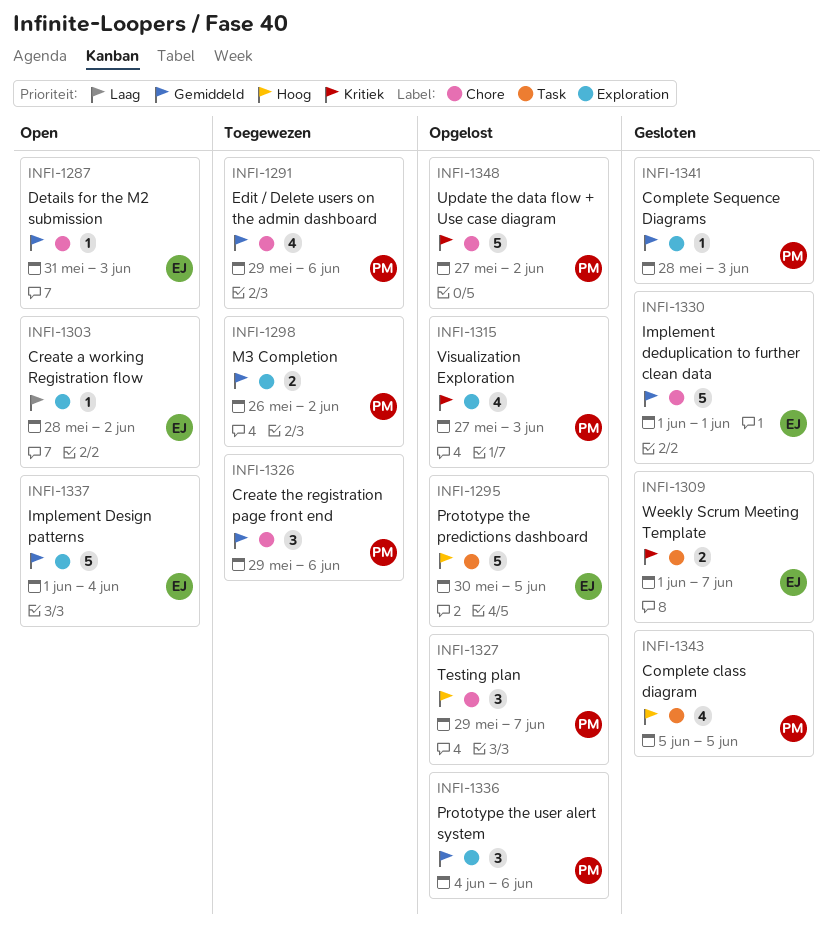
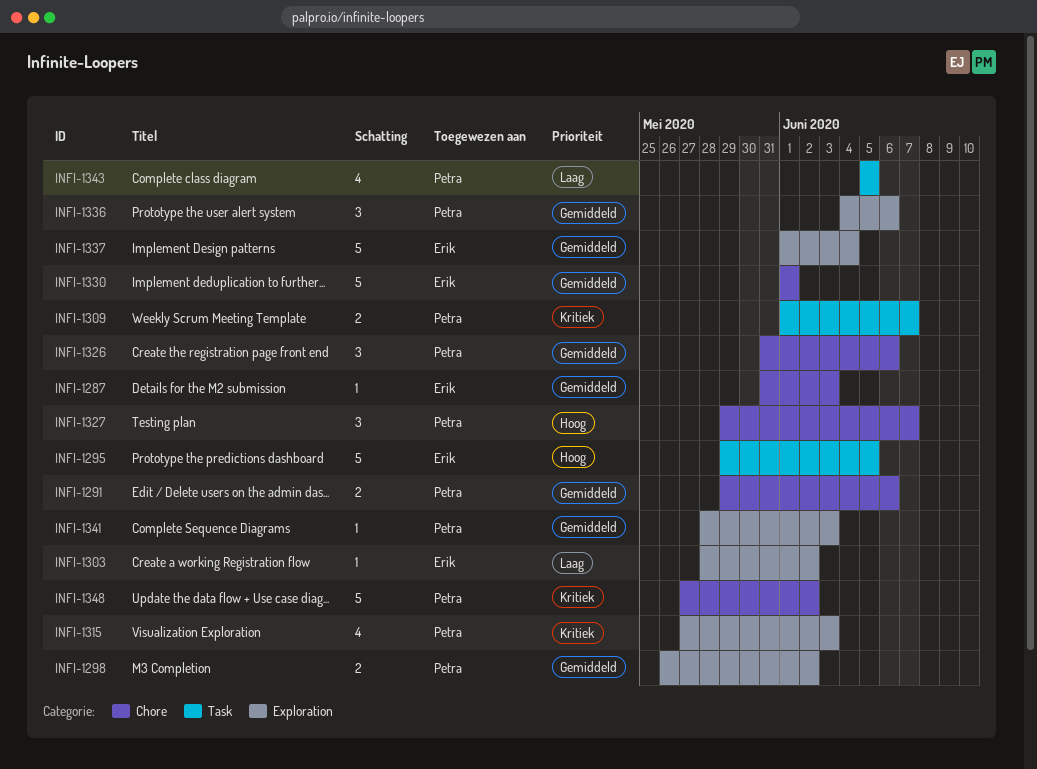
INFI-1291, estimate: 4 -> 2
INFI-1295, start: May 30 -> May 29
INFI-1309, owner: Erik -> Petra
INFI-1326, start: May 29 -> May 31
INFI-1343, priority: Hoog -> Laag

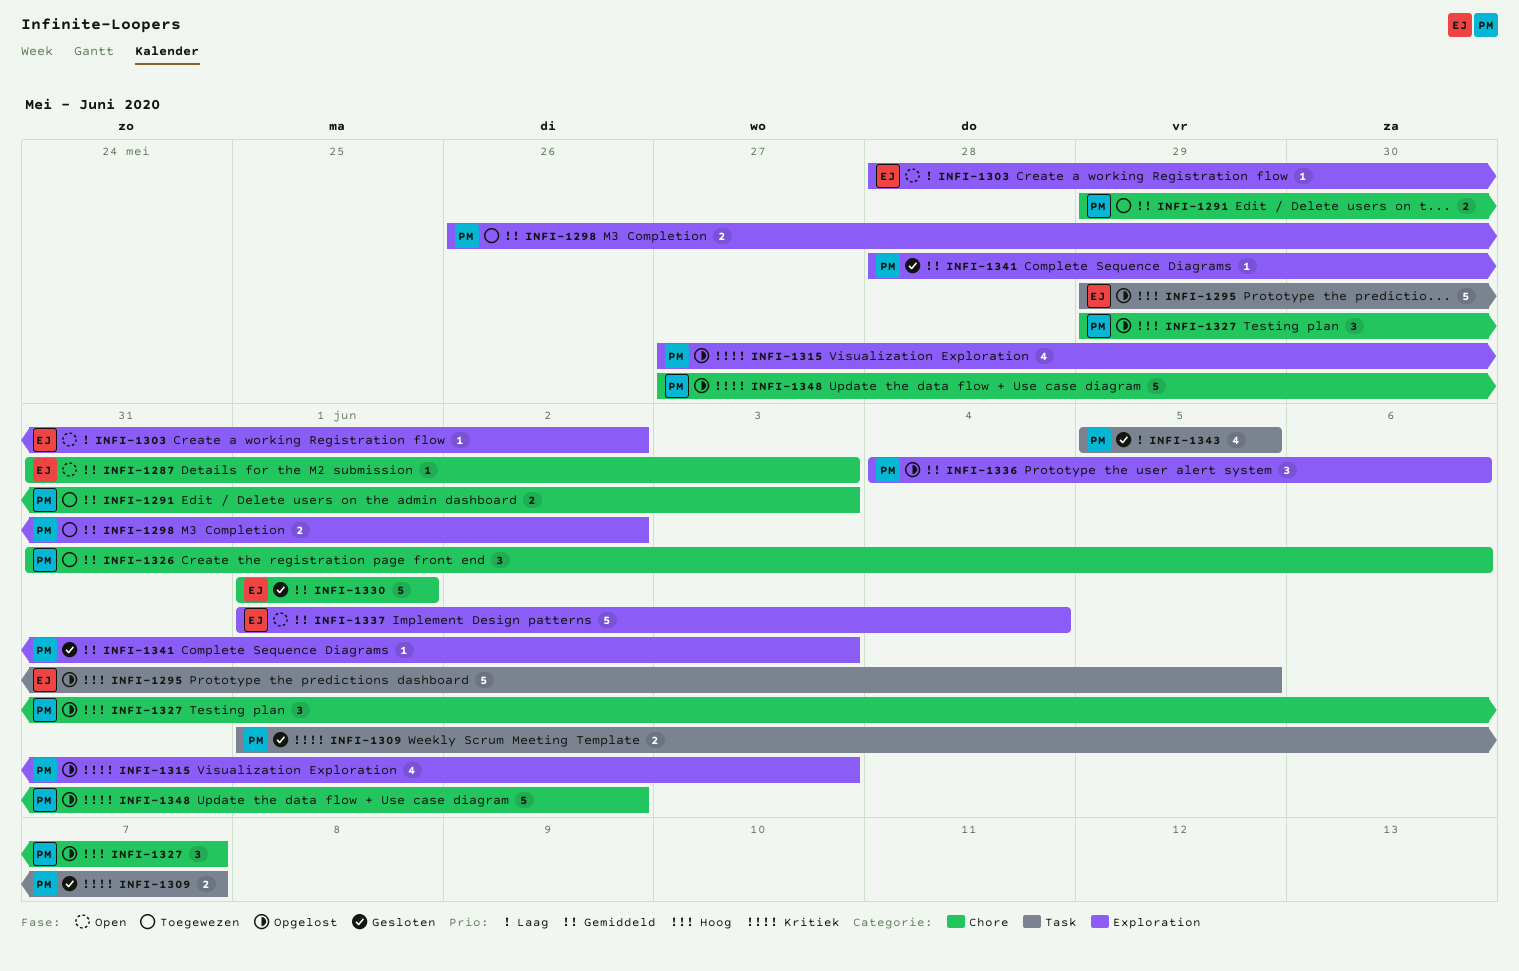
INFI-1291, due: Jun 6 -> Jun 3

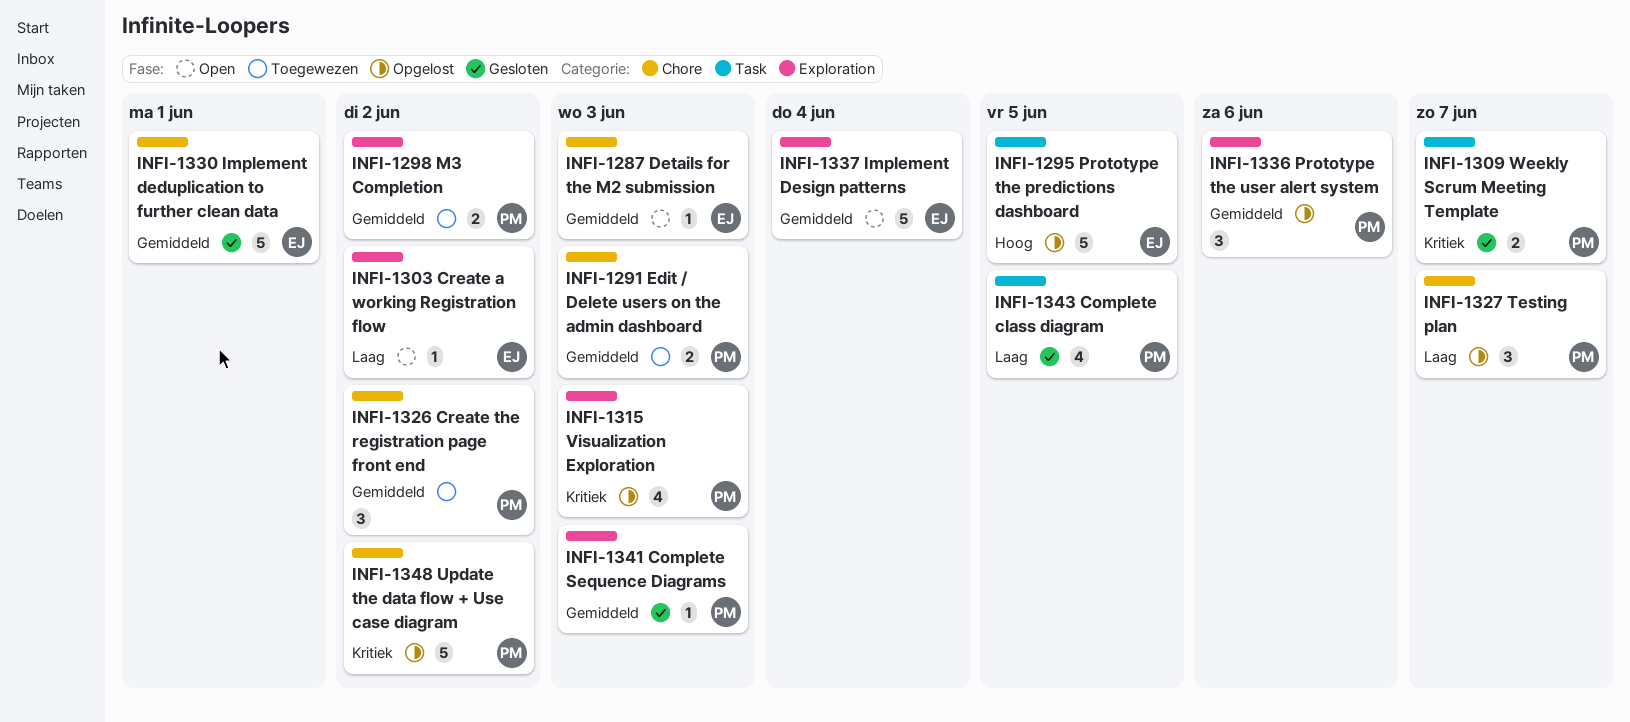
INFI-1326, due: Jun 6 -> Jun 2
INFI-1327, priority: Hoog -> Laag

